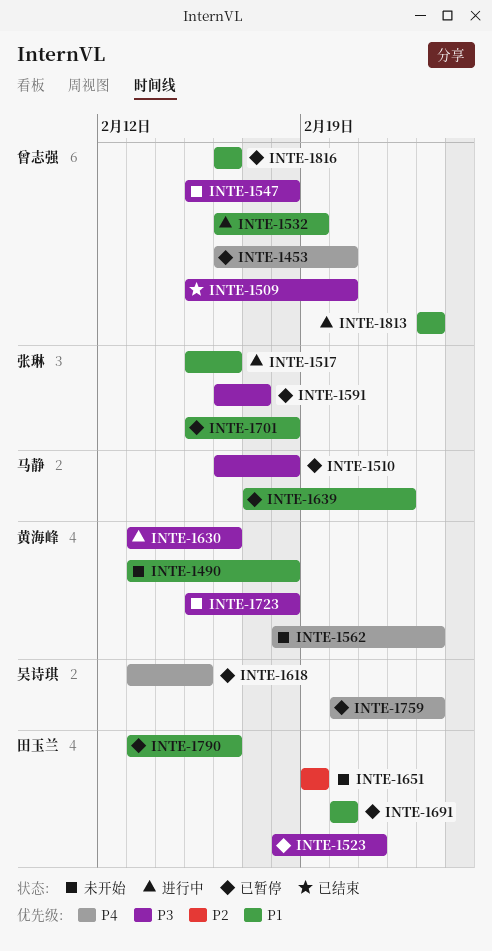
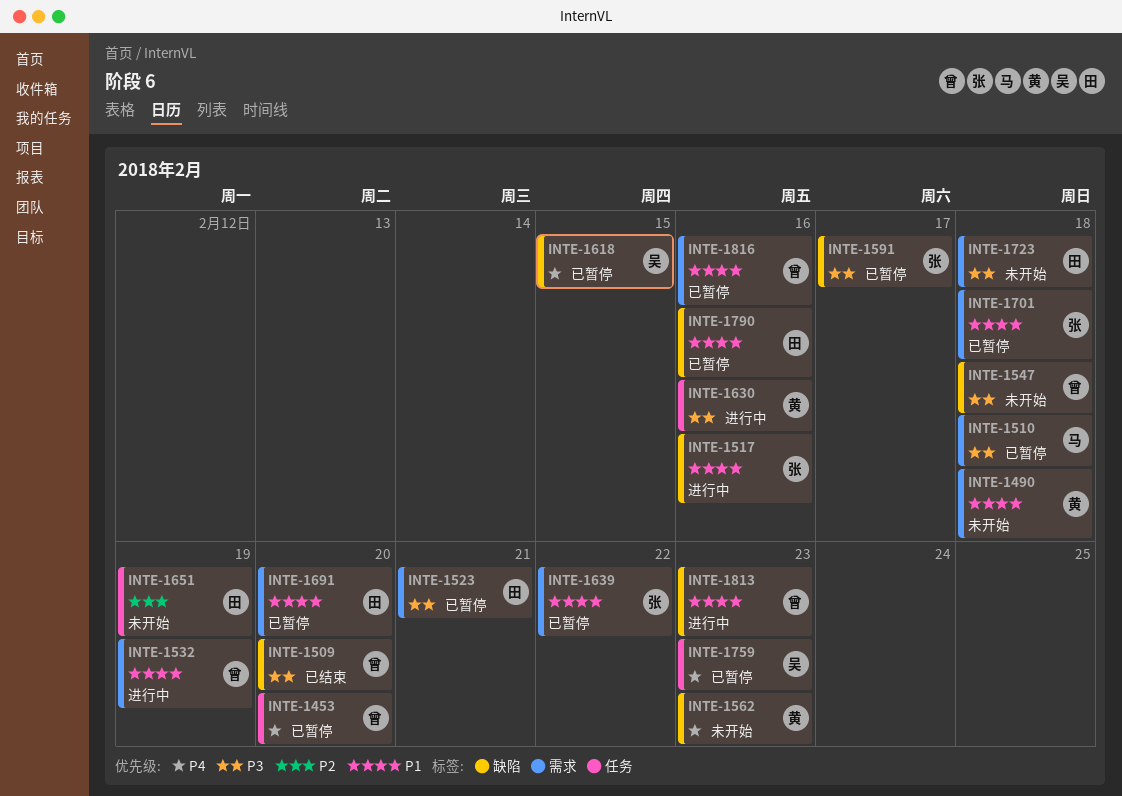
INTE-1639, owner: 马静 -> 张琳
INTE-1723, owner: 黄海峰 -> 田玉兰

